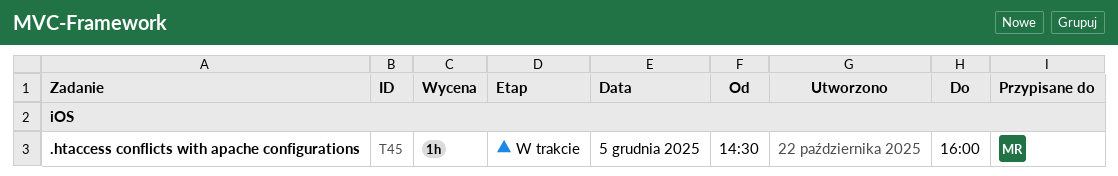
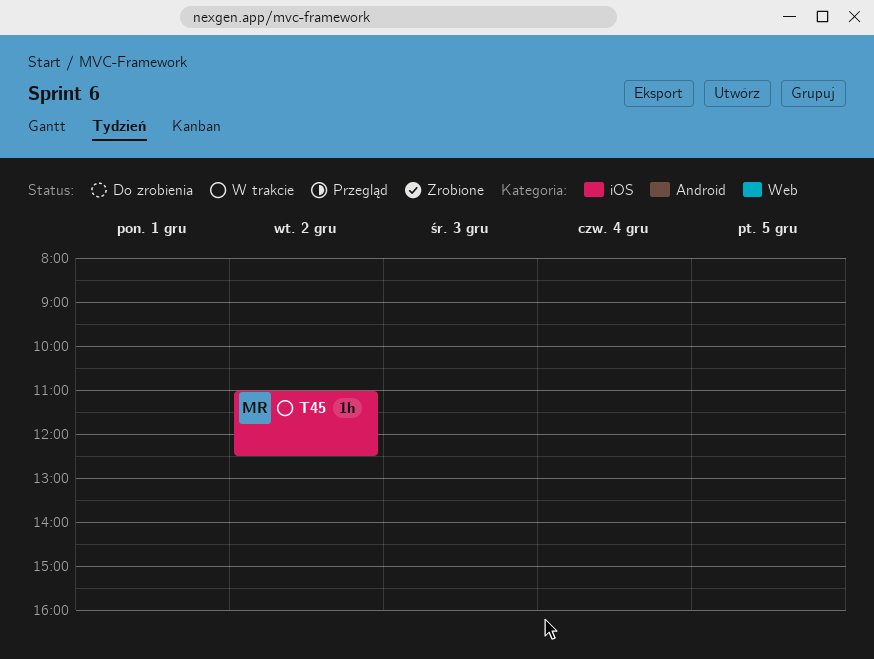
T45, day: Dec 5 -> Dec 2
T45, begins: 14:30 -> 11:00
T45, ends: 16:00 -> 12:30

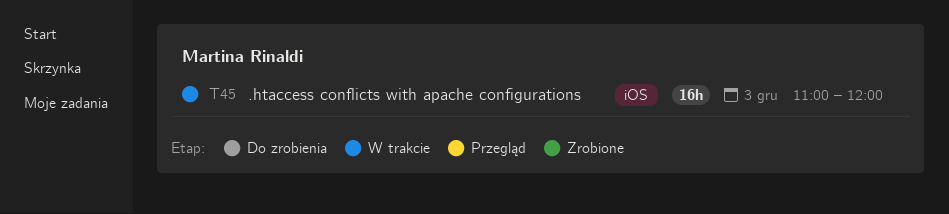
T45, estimate: 1h -> 16h
T45, day: Dec 2 -> Dec 3
T45, ends: 12:30 -> 12:00

